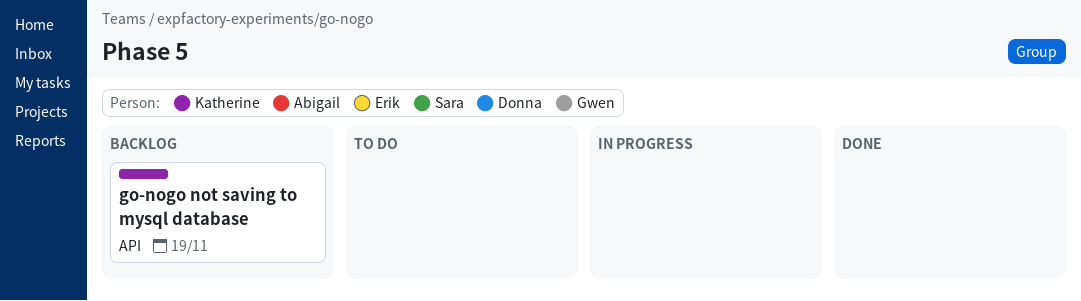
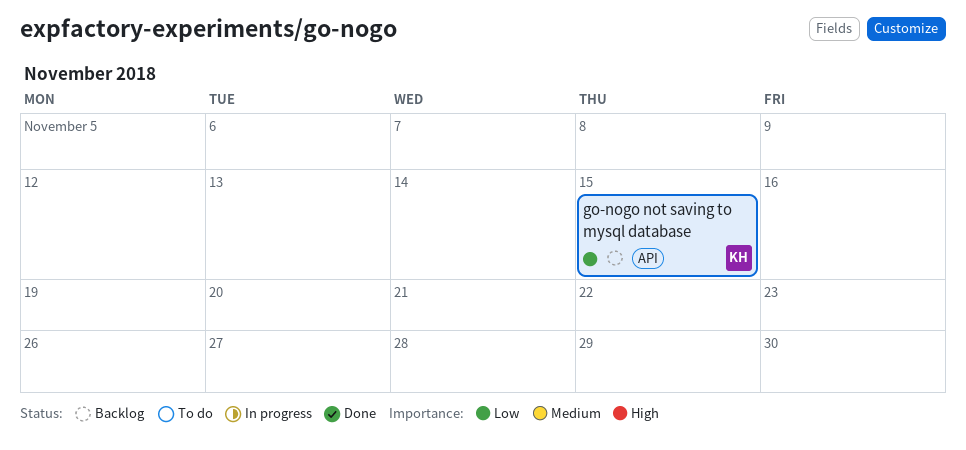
go-nogo not saving to mysql database, due: Nov 19 -> Nov 15

